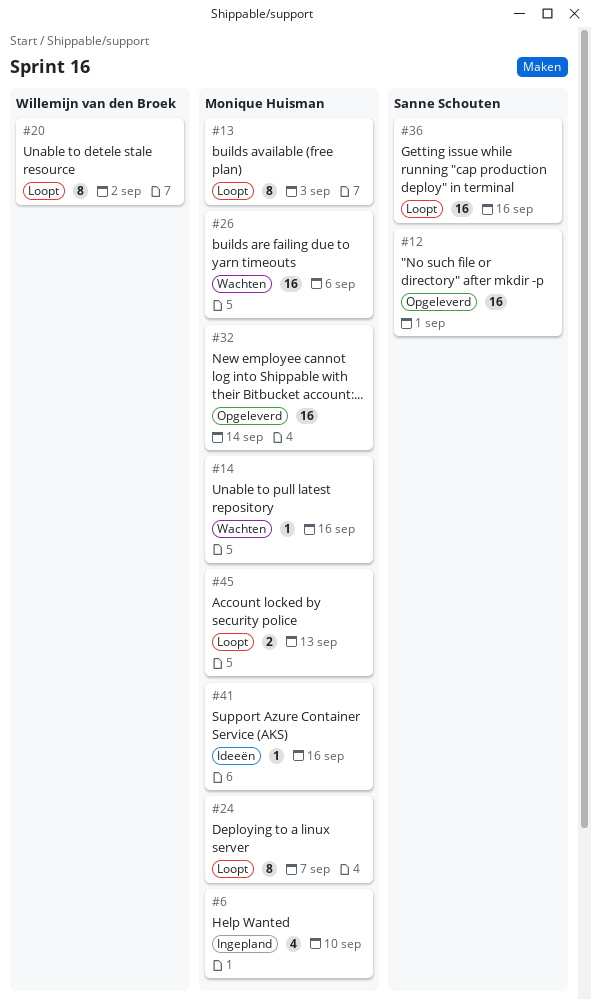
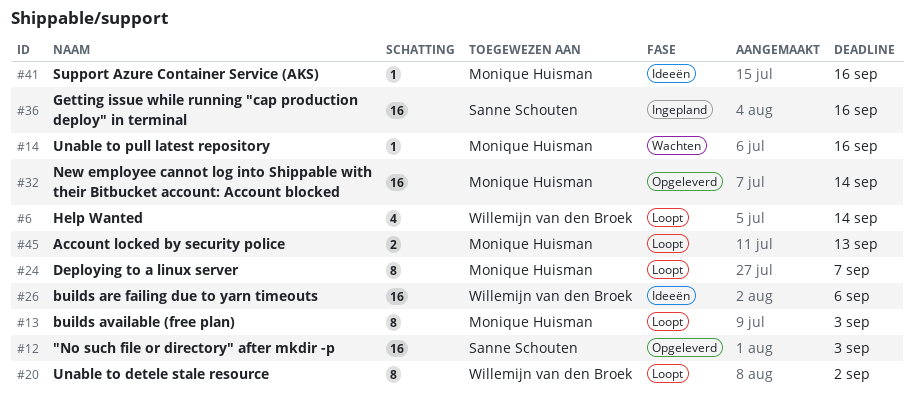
#6, status: Ingepland -> Loopt
#6, owner: Monique Huisman -> Willemijn van den Broek
#6, due: Sep 10 -> Sep 14
#12, due: Sep 1 -> Sep 3
#26, status: Wachten -> Ideeën
#26, owner: Monique Huisman -> Willemijn van den Broek
#36, status: Loopt -> Ingepland

